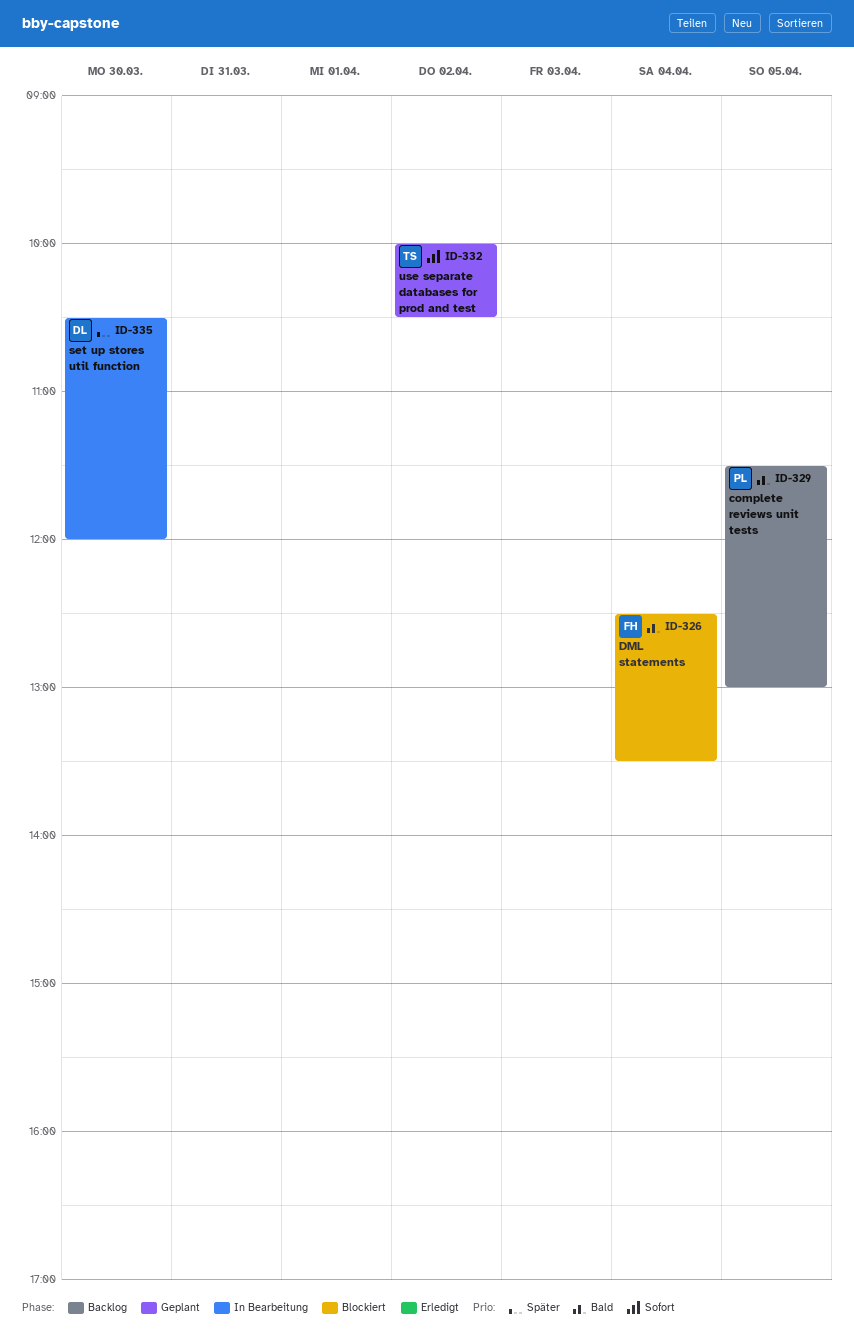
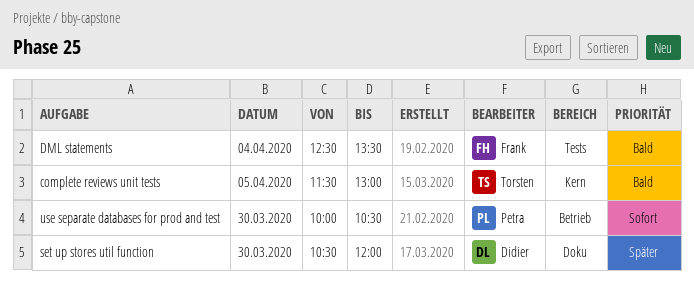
complete reviews unit tests, owner: Petra -> Torsten
use separate databases for prod and test, owner: Torsten -> Petra
use separate databases for prod and test, day: Apr 2 -> Mar 30

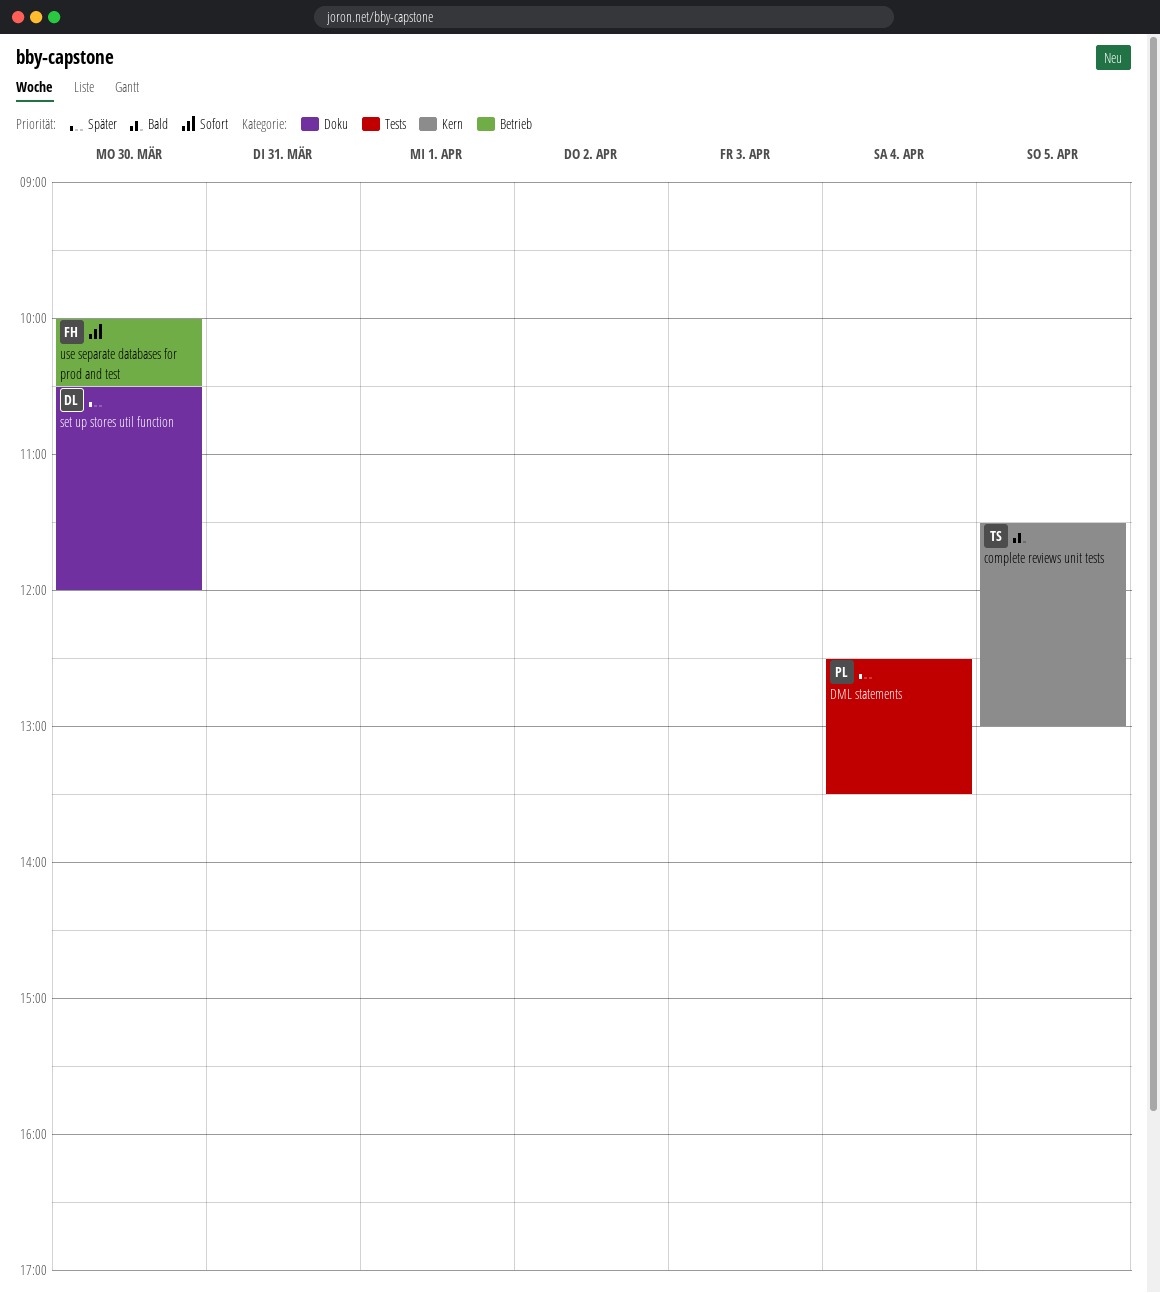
DML statements, owner: Frank -> Petra
DML statements, priority: Bald -> Später
use separate databases for prod and test, owner: Petra -> Frank

